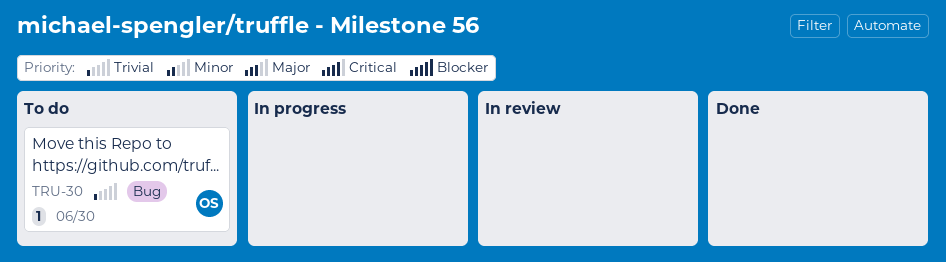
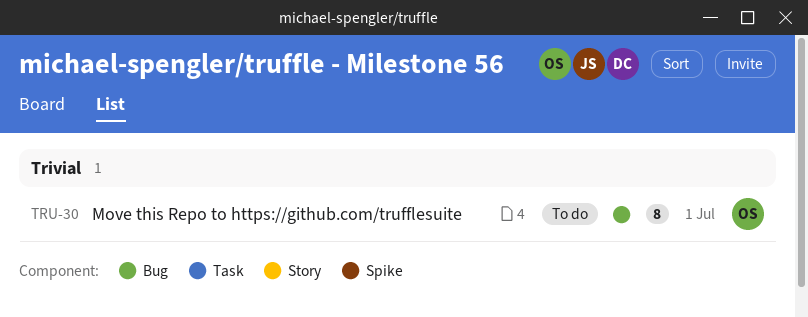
TRU-30, estimate: 1 -> 8
TRU-30, due: Jun 30 -> Jul 1

